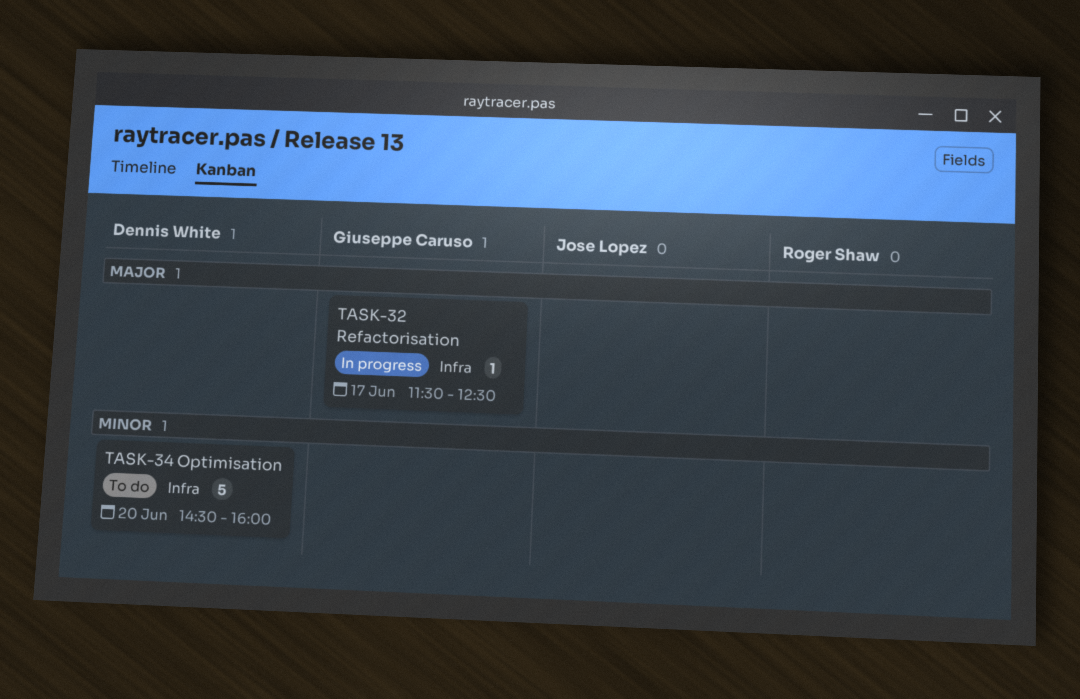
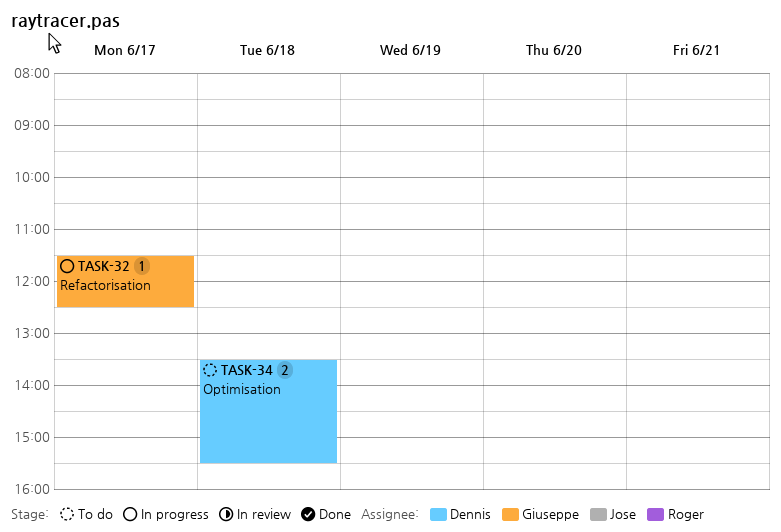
TASK-34, estimate: 5 -> 2
TASK-34, day: Jun 20 -> Jun 18
TASK-34, begins: 14:30 -> 13:30
TASK-34, ends: 16:00 -> 15:30

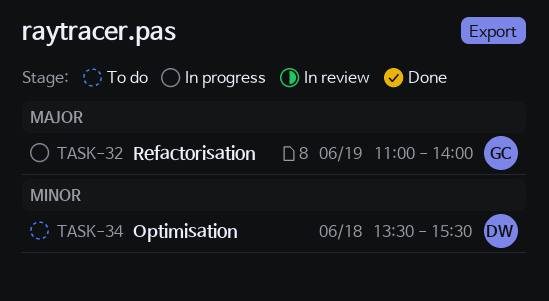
TASK-32, day: Jun 17 -> Jun 19
TASK-32, begins: 11:30 -> 11:00
TASK-32, ends: 12:30 -> 14:00

